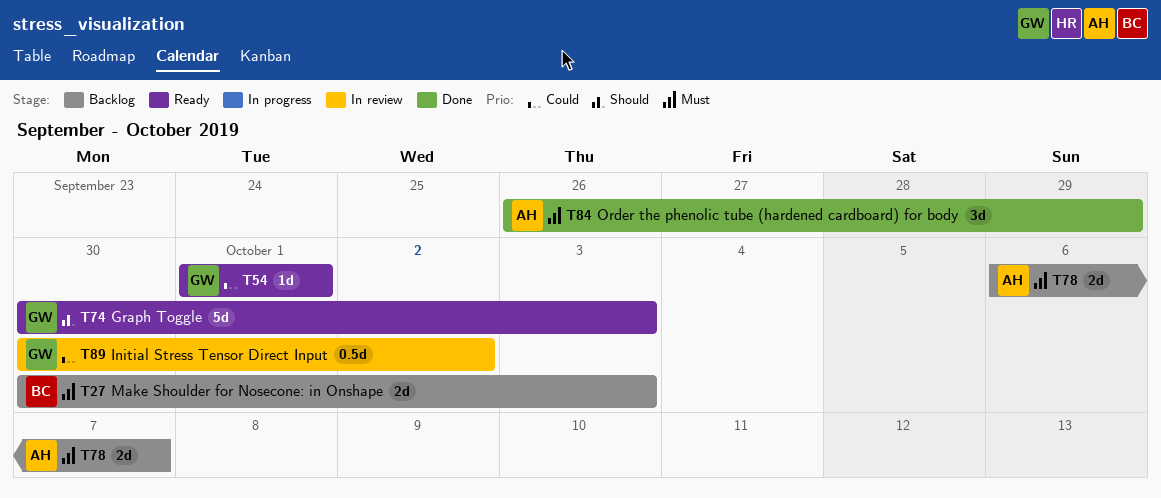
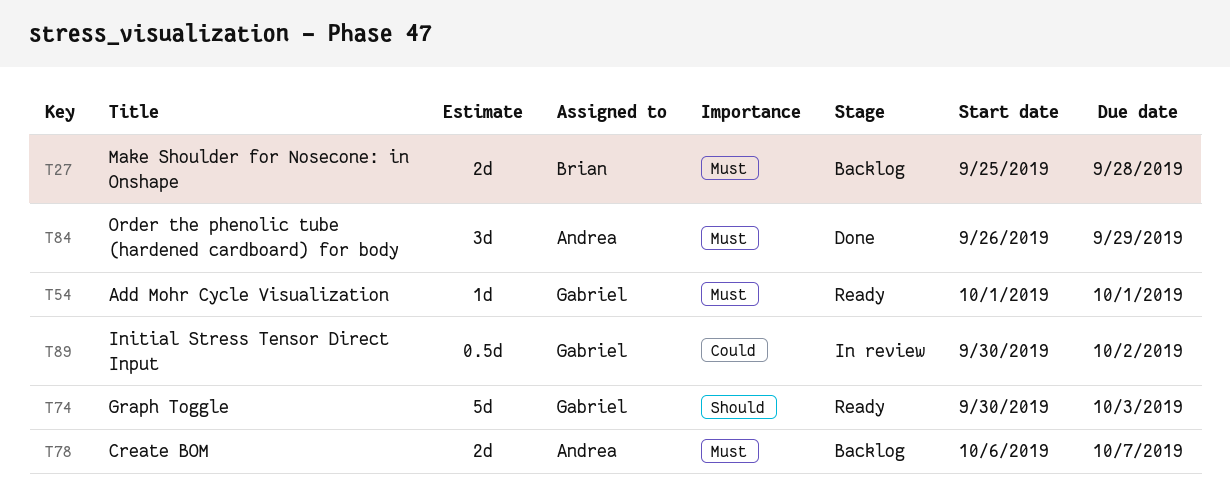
T27, start: Sep 30 -> Sep 25
T27, due: Oct 3 -> Sep 28
T54, priority: Could -> Must

